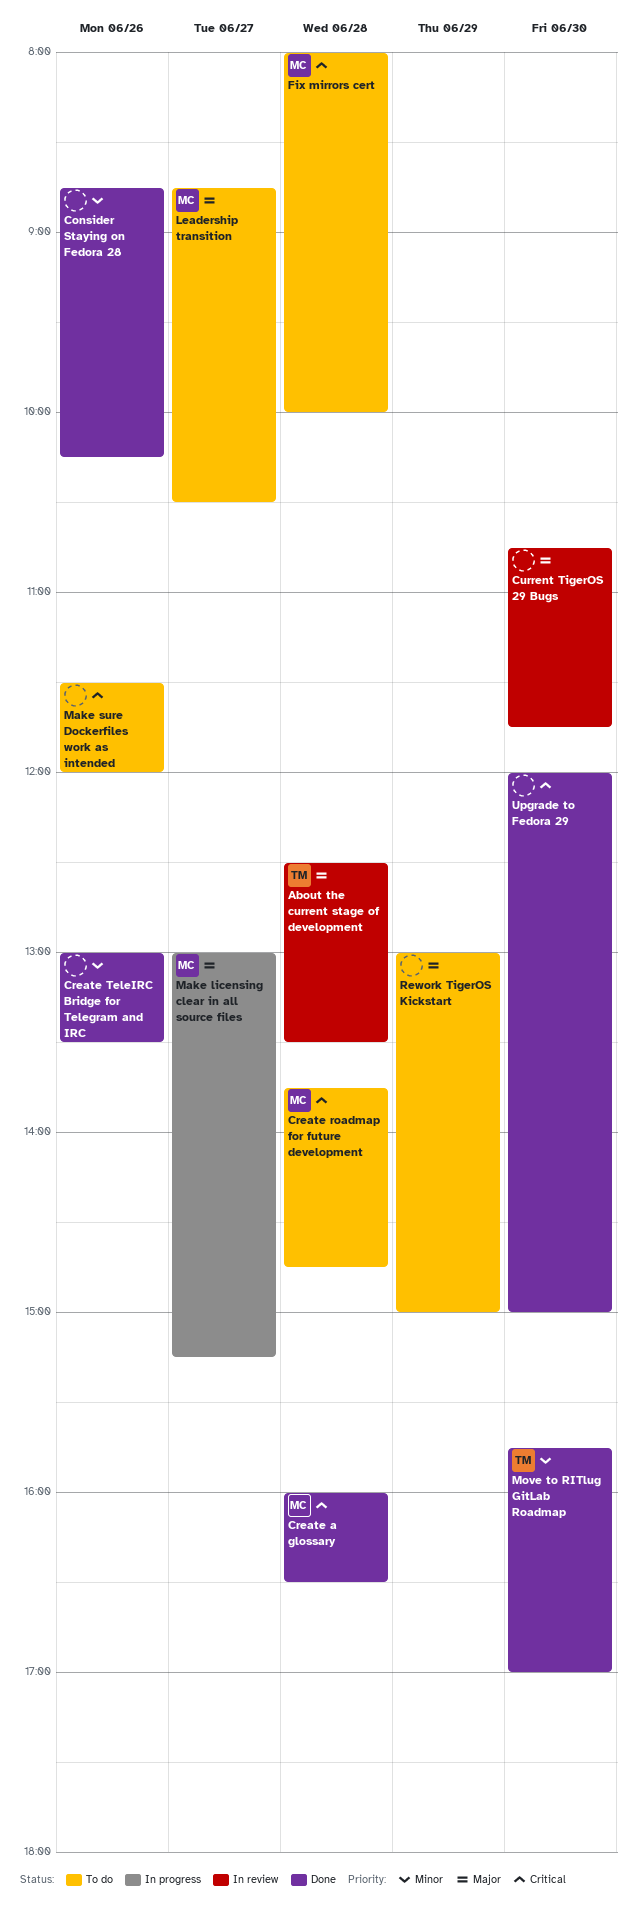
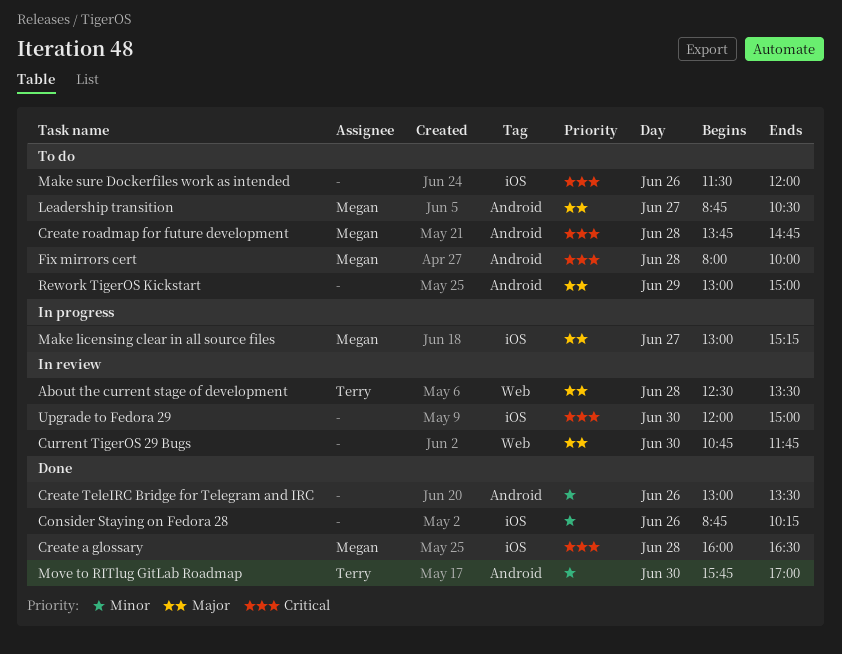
Upgrade to Fedora 29, status: Done -> In review

